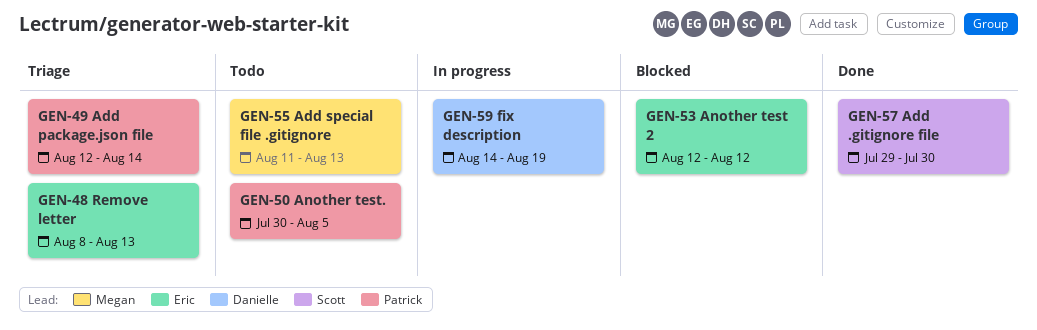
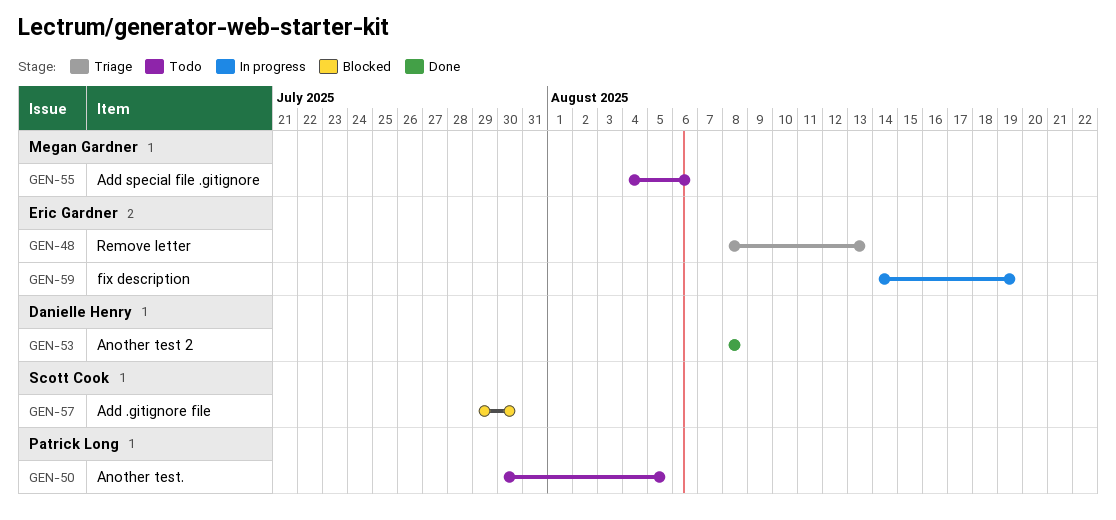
GEN-49: present -> none
GEN-53, status: Blocked -> Done
GEN-53, owner: Eric Gardner -> Danielle Henry
GEN-53, start: Aug 12 -> Aug 8
GEN-53, due: Aug 12 -> Aug 8
GEN-55, start: Aug 11 -> Aug 4
GEN-55, due: Aug 13 -> Aug 6
GEN-57, status: Done -> Blocked
GEN-59, owner: Danielle Henry -> Eric Gardner

